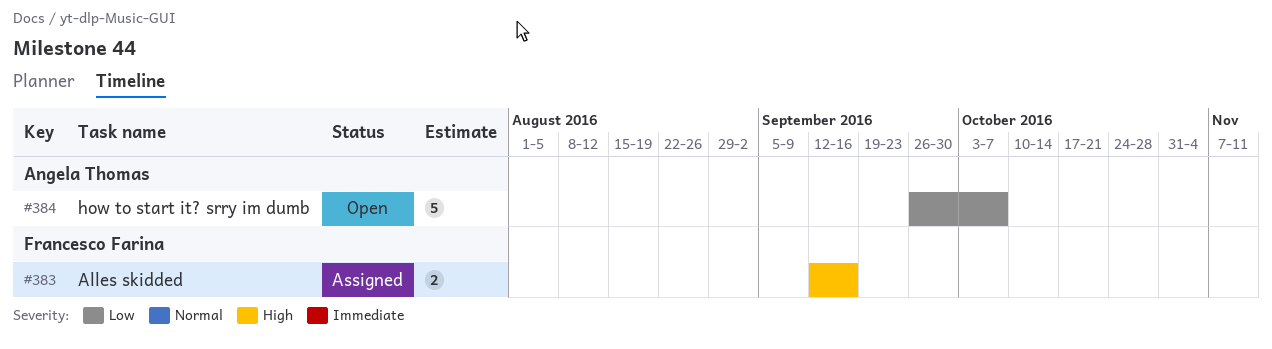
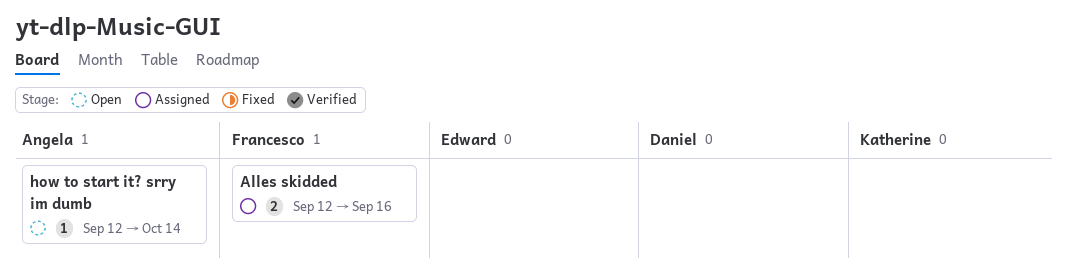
how to start it? srry im dumb, estimate: 5 -> 1
how to start it? srry im dumb, start: Sep 26 -> Sep 12
how to start it? srry im dumb, due: Oct 7 -> Oct 14

